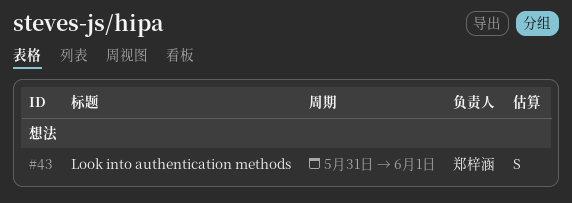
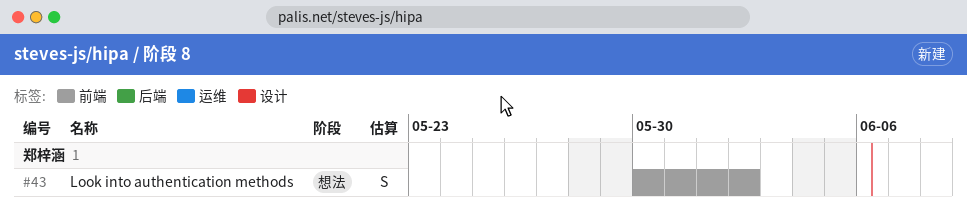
#43, start: May 31 -> May 30
#43, due: Jun 1 -> Jun 2

